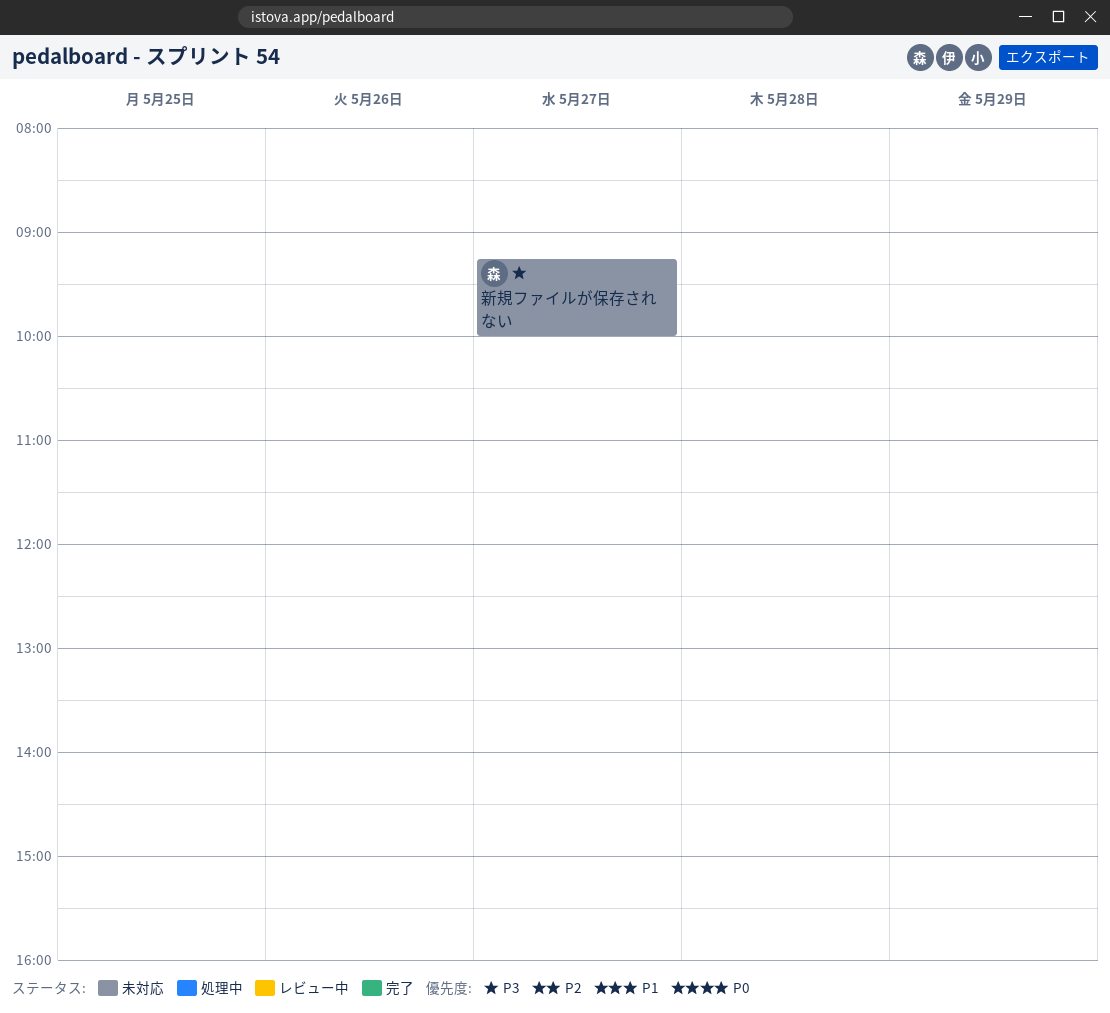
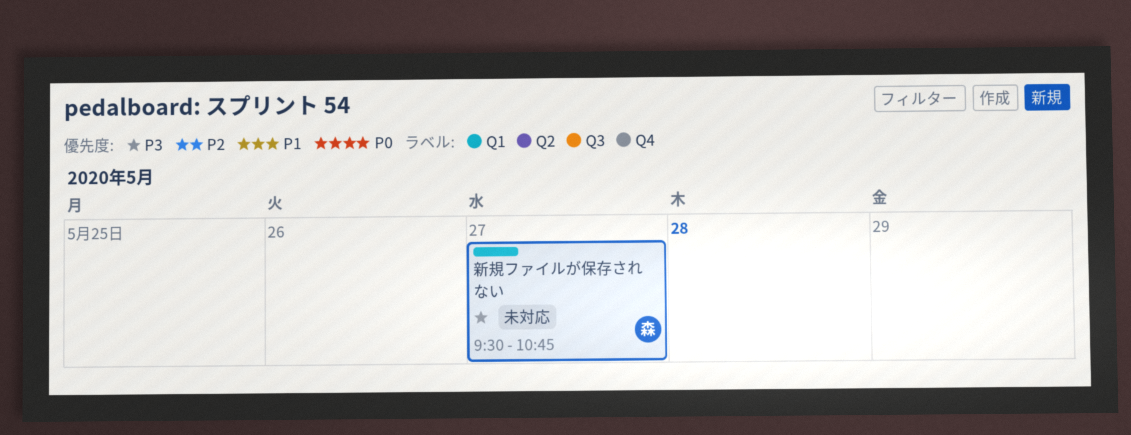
新規ファイルが保存されない, begins: 09:15 -> 09:30
新規ファイルが保存されない, ends: 10:00 -> 10:45

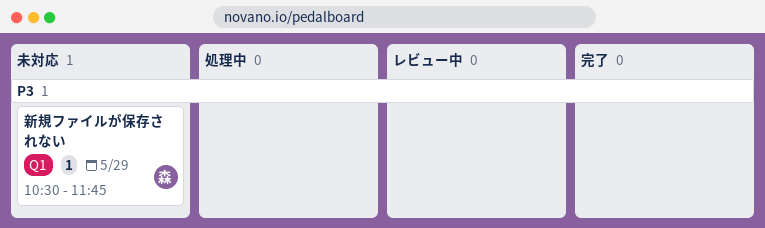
新規ファイルが保存されない, day: May 27 -> May 29
新規ファイルが保存されない, begins: 09:30 -> 10:30
新規ファイルが保存されない, ends: 10:45 -> 11:45

